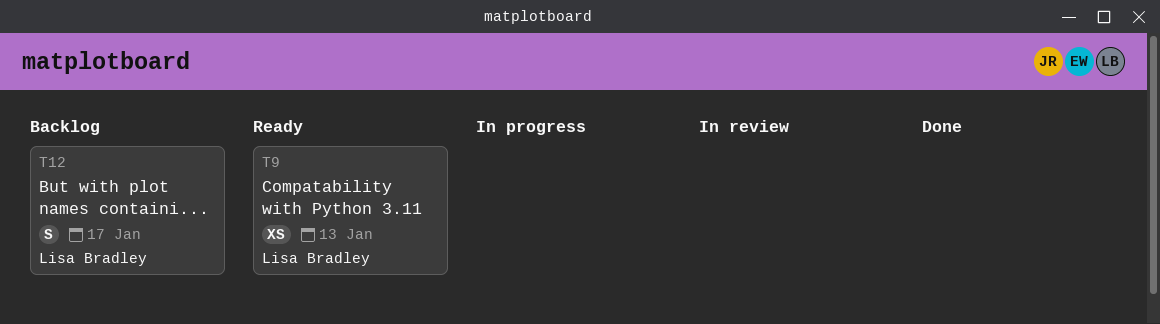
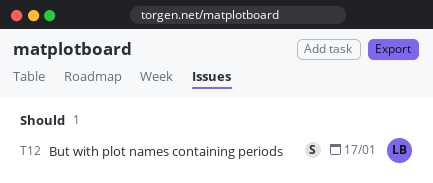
T9: present -> none

